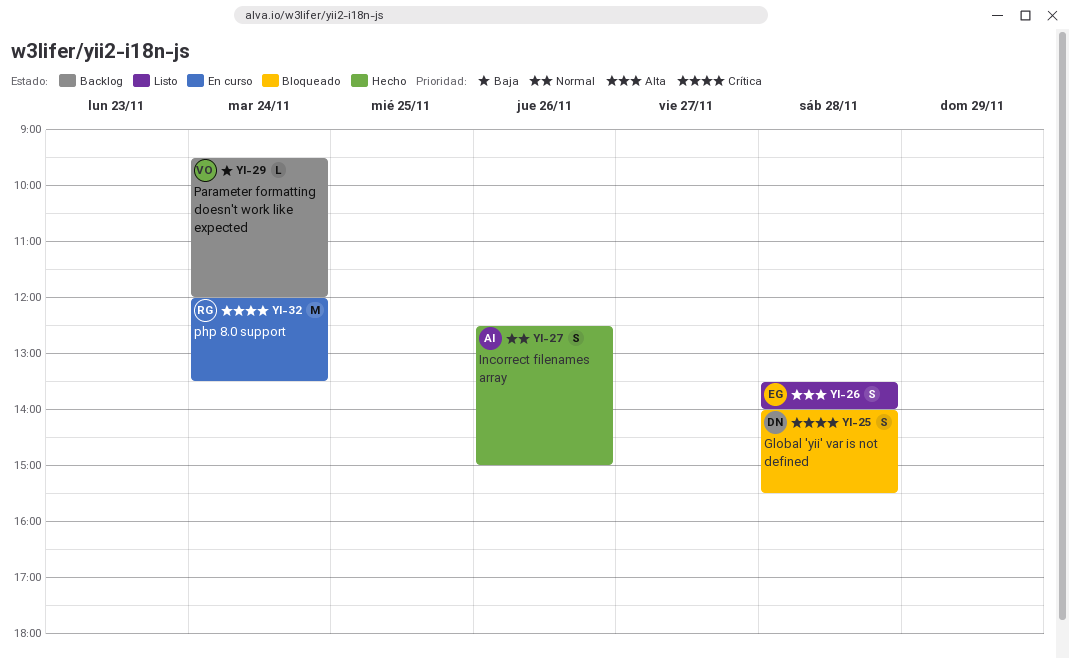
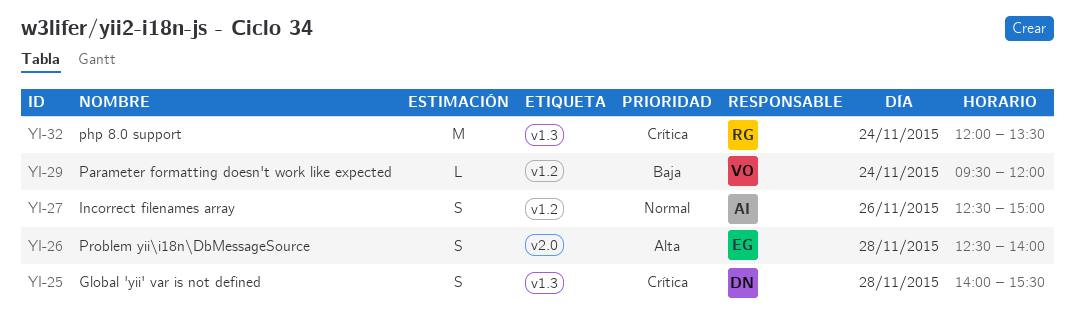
YI-26, begins: 13:30 -> 12:30

